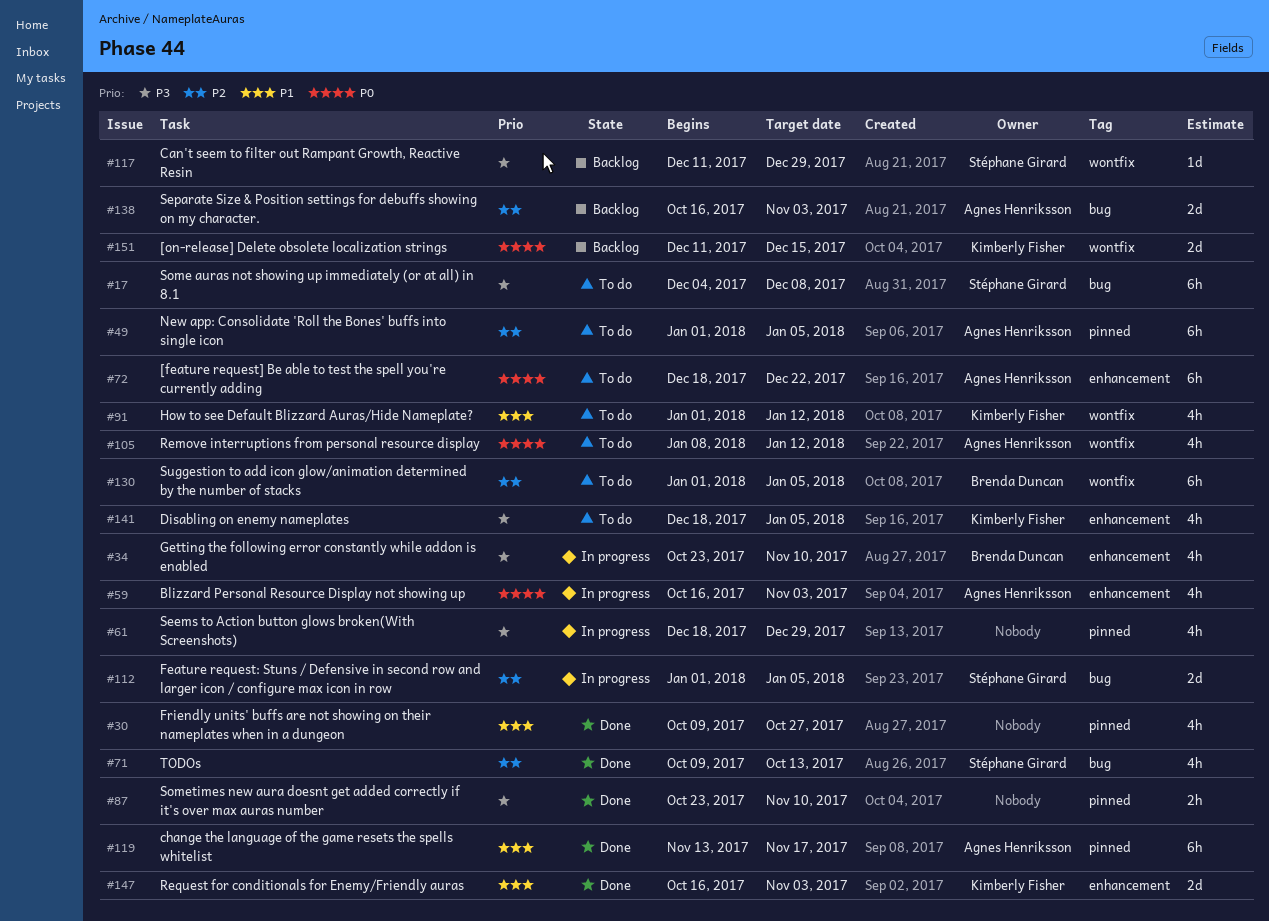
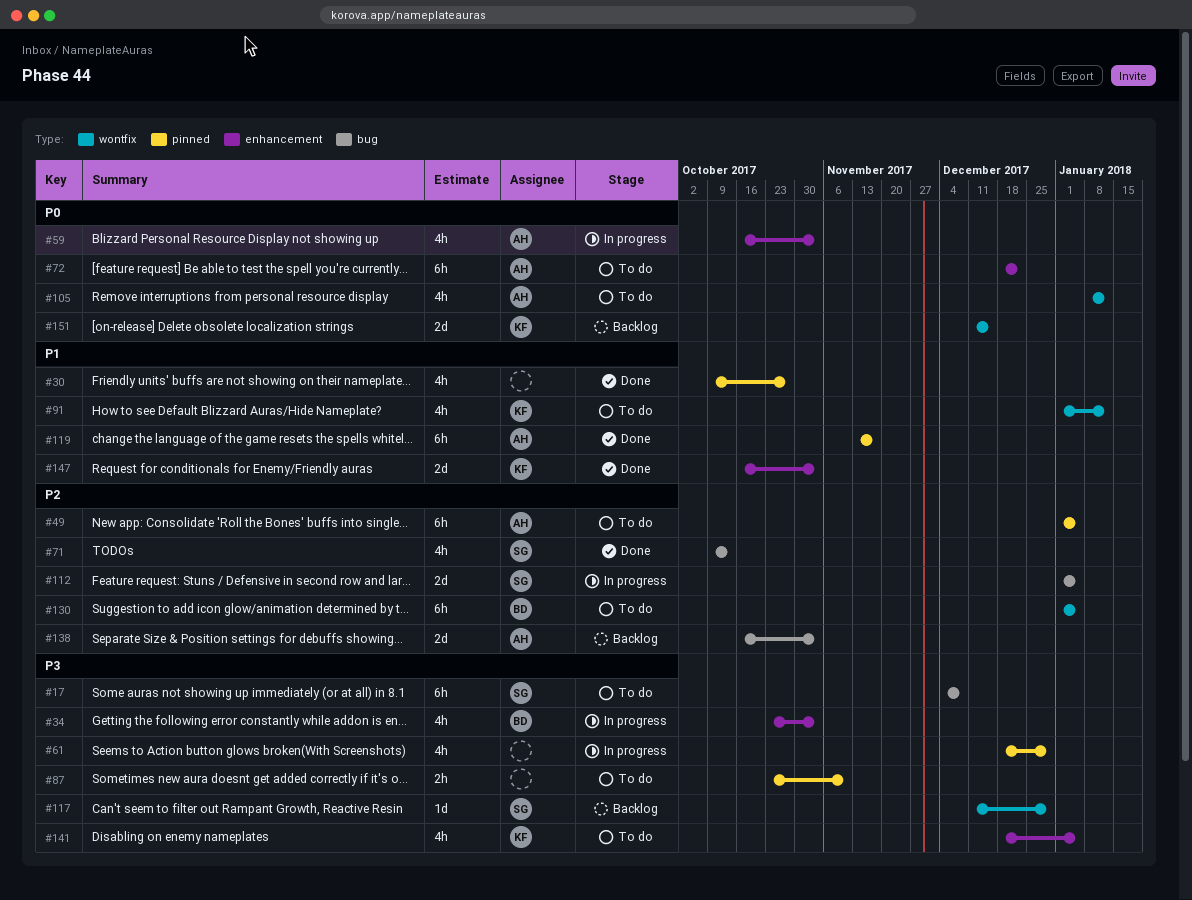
#34, due: Nov 10 -> Nov 3
#87, status: Done -> To do

